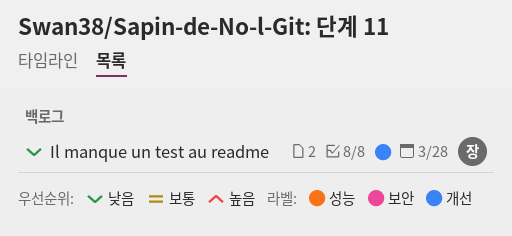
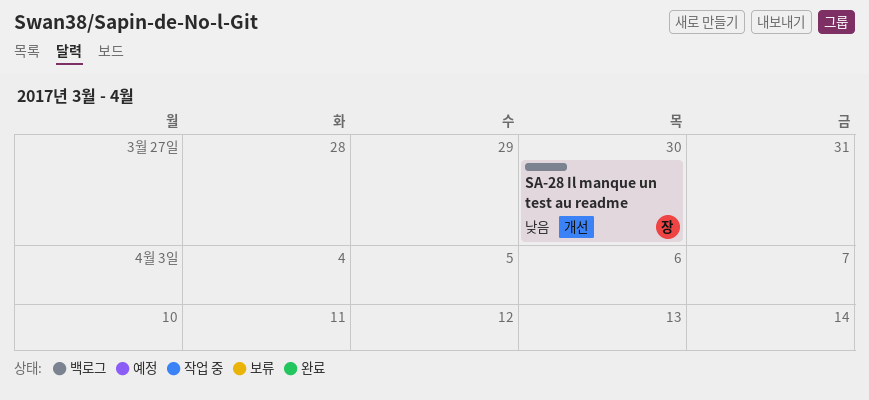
Il manque un test au readme, due: Mar 28 -> Mar 30

